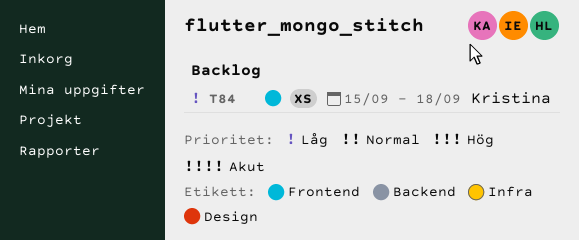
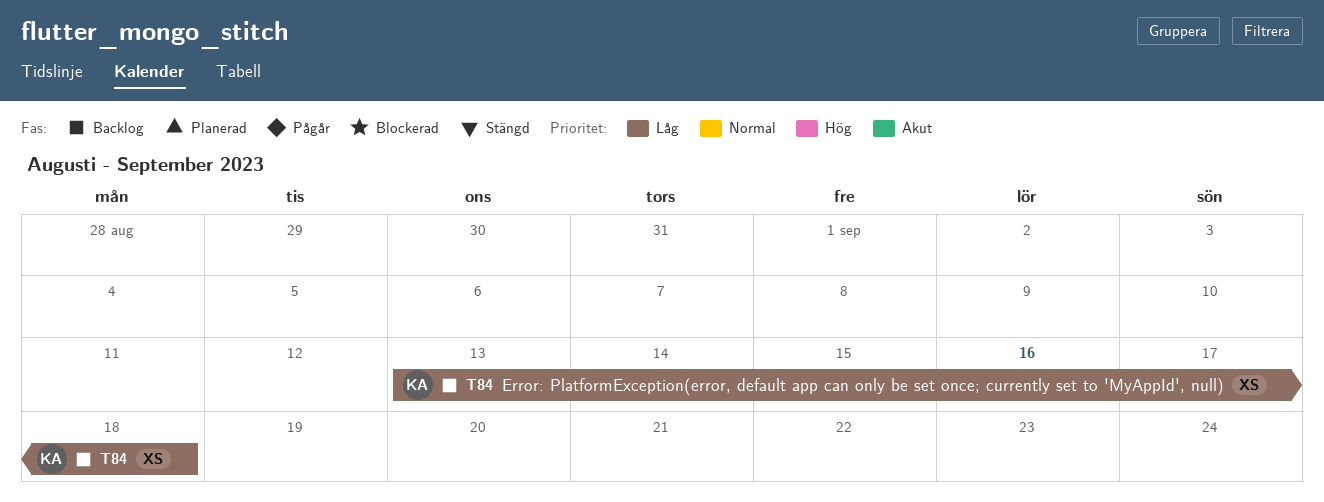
T84, start: Sep 15 -> Sep 13

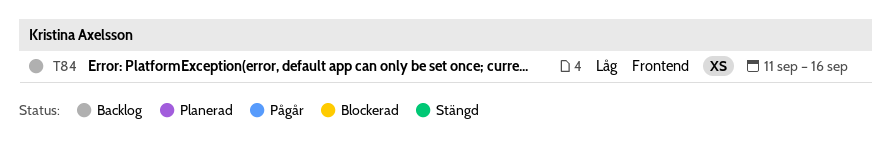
T84, start: Sep 13 -> Sep 11
T84, due: Sep 18 -> Sep 16

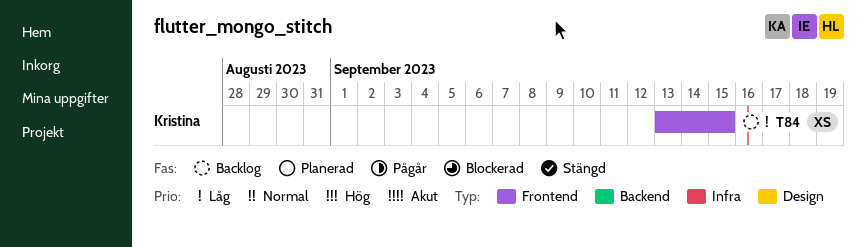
T84, start: Sep 11 -> Sep 13
T84, due: Sep 16 -> Sep 15

